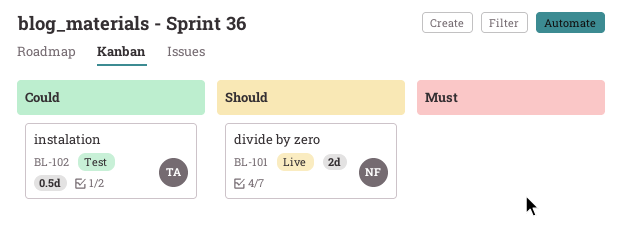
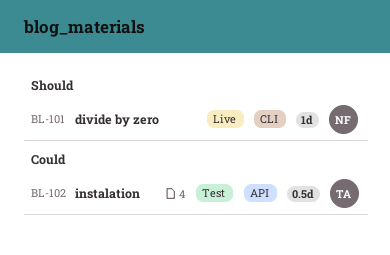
BL-101, estimate: 2d -> 1d

